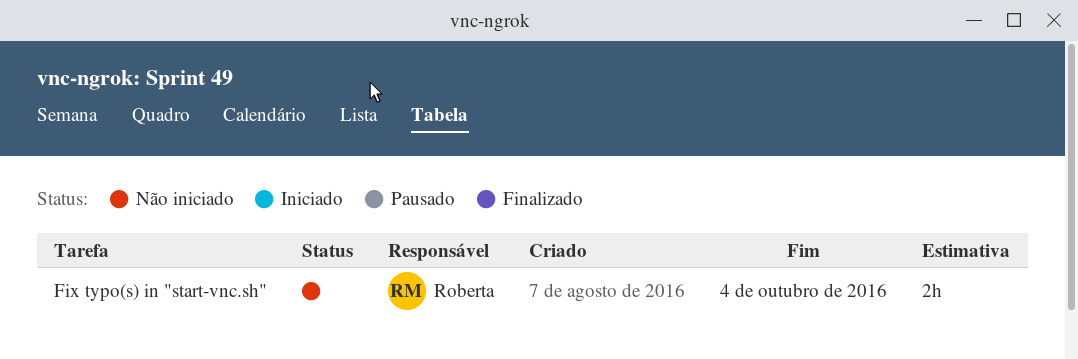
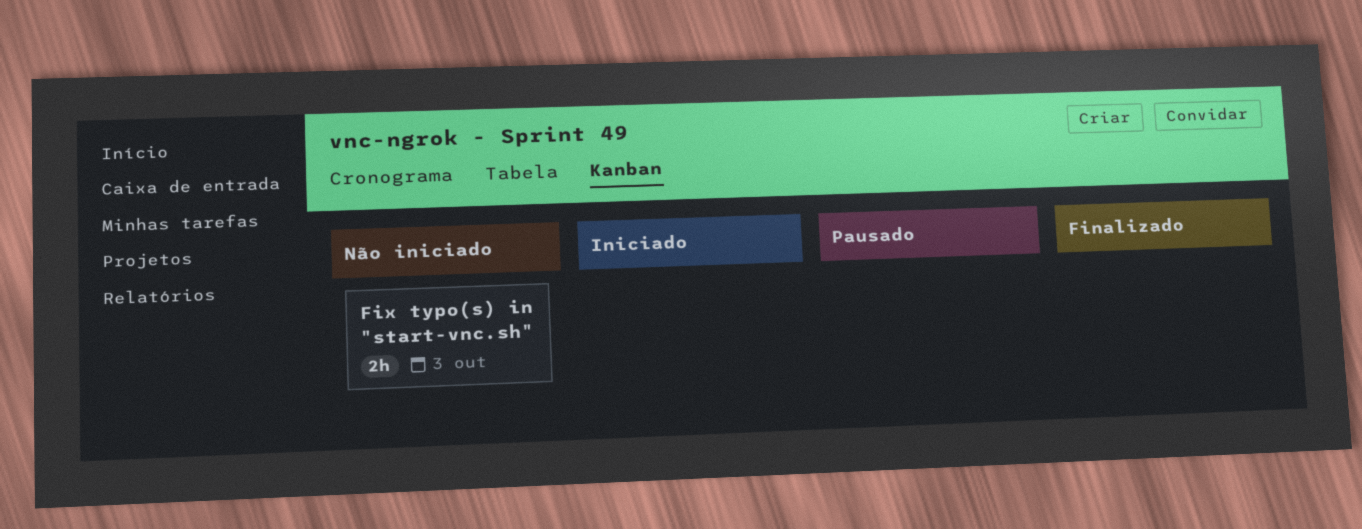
Fix typo(s) in "start-vnc.sh", due: Oct 4 -> Oct 3

